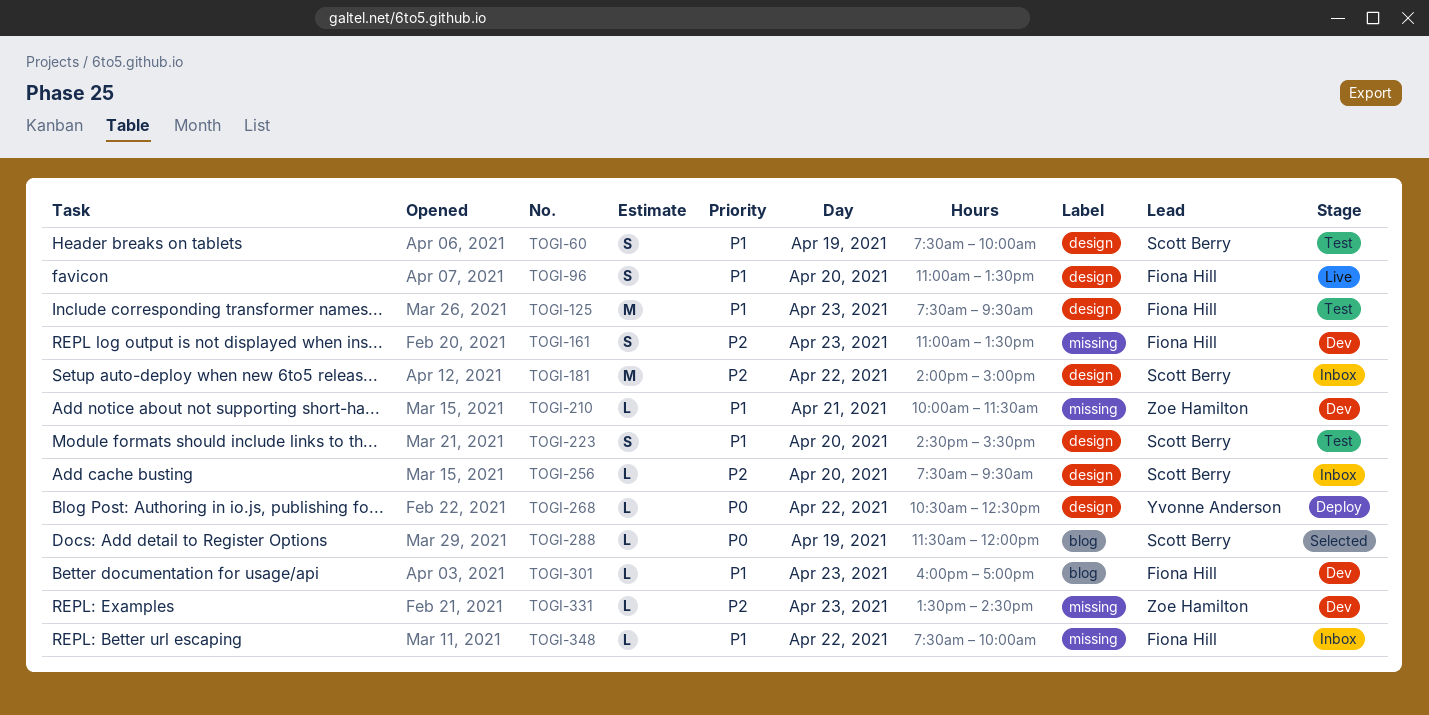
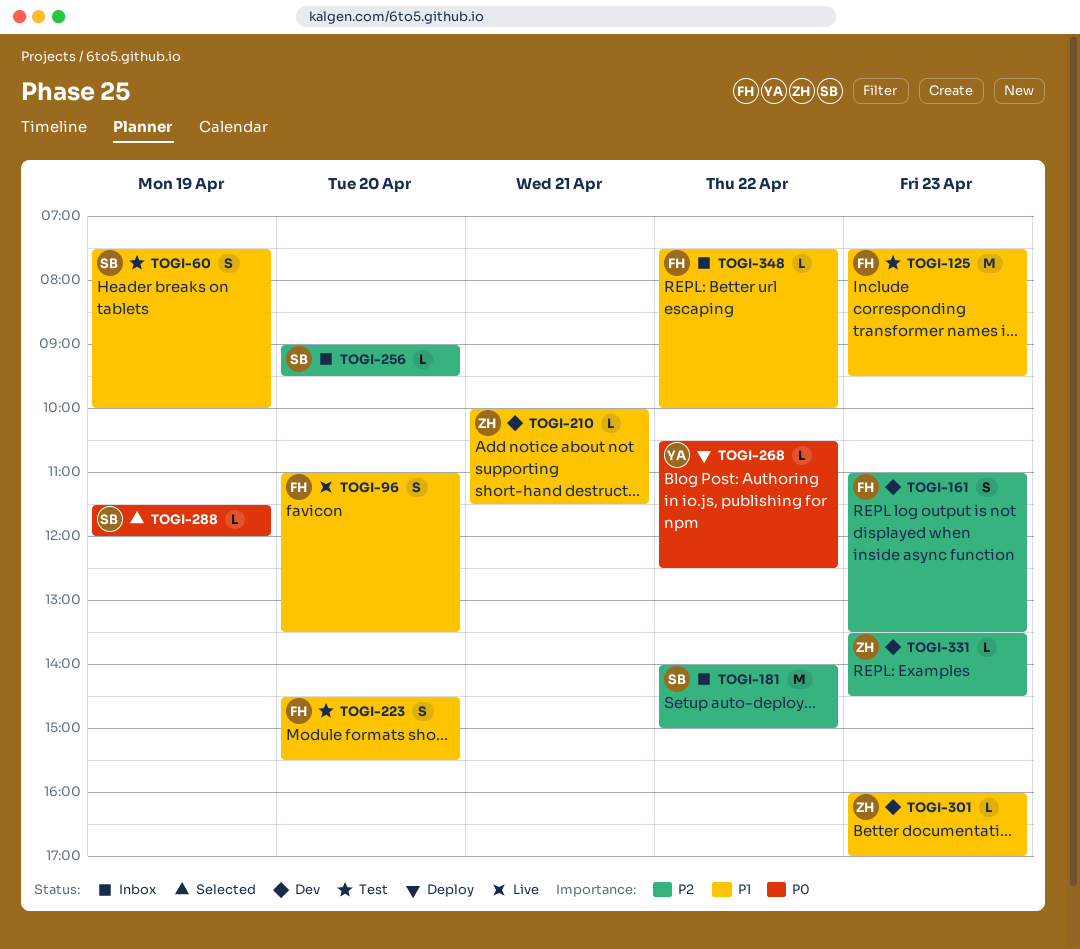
TOGI-223, owner: Scott Berry -> Fiona Hill
TOGI-256, begins: 07:30 -> 09:00
TOGI-301, owner: Fiona Hill -> Zoe Hamilton

